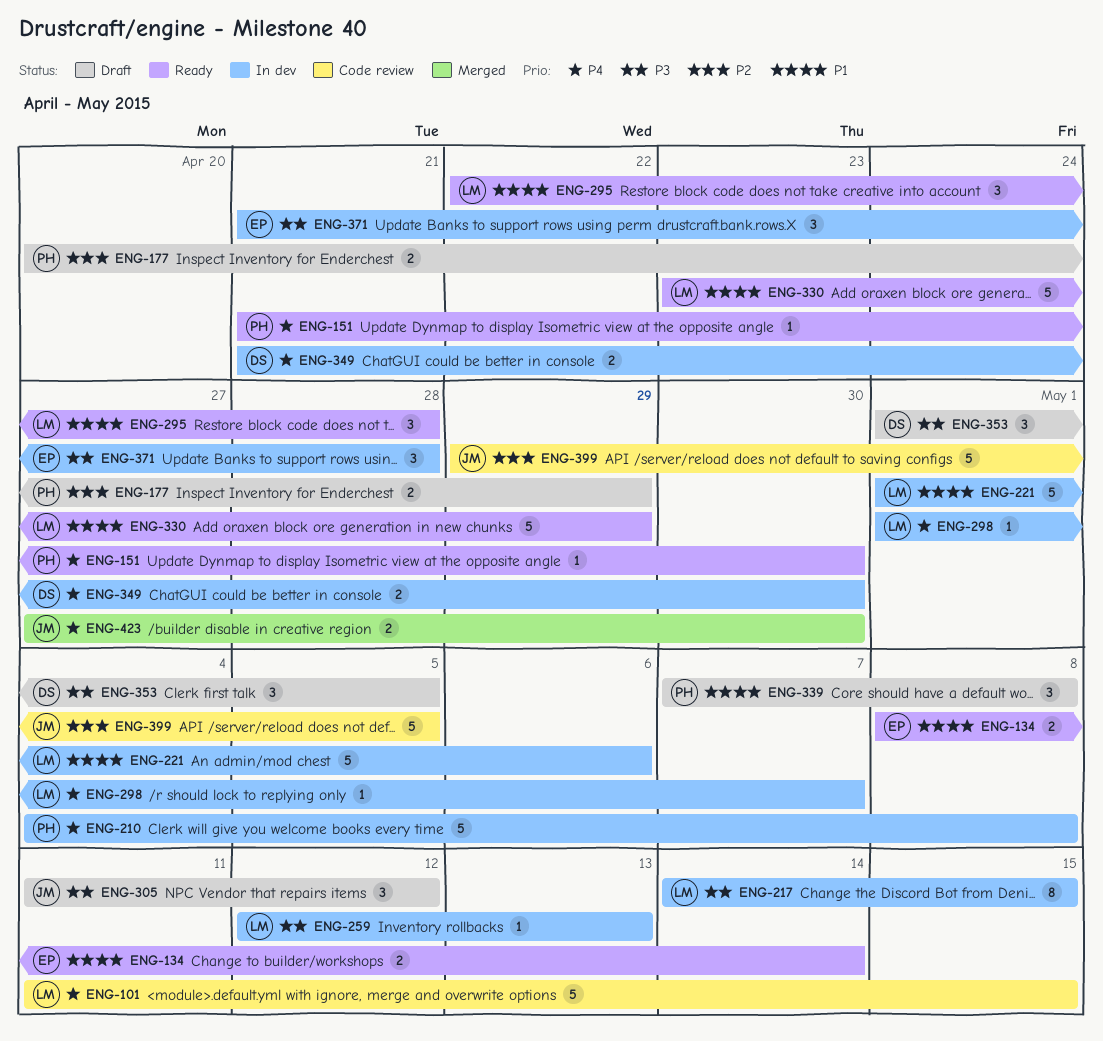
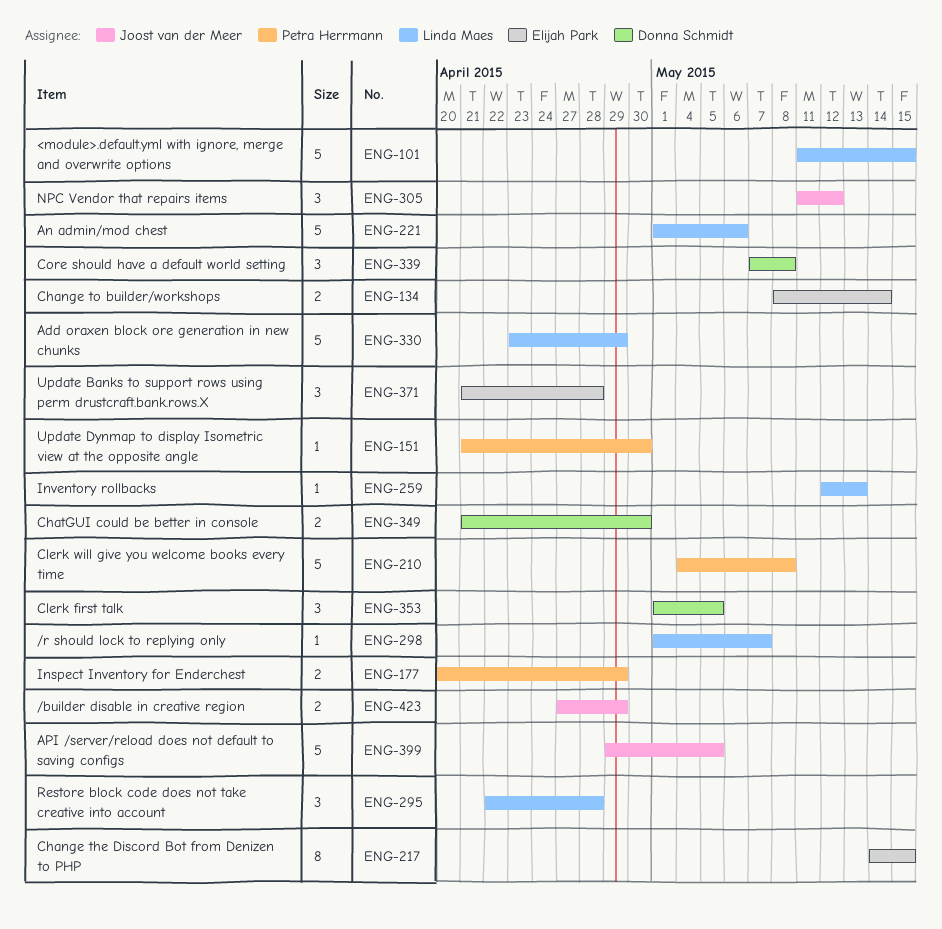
ENG-217, owner: Linda Maes -> Elijah Park
ENG-339, owner: Petra Herrmann -> Donna Schmidt
ENG-423, due: Apr 30 -> Apr 29

